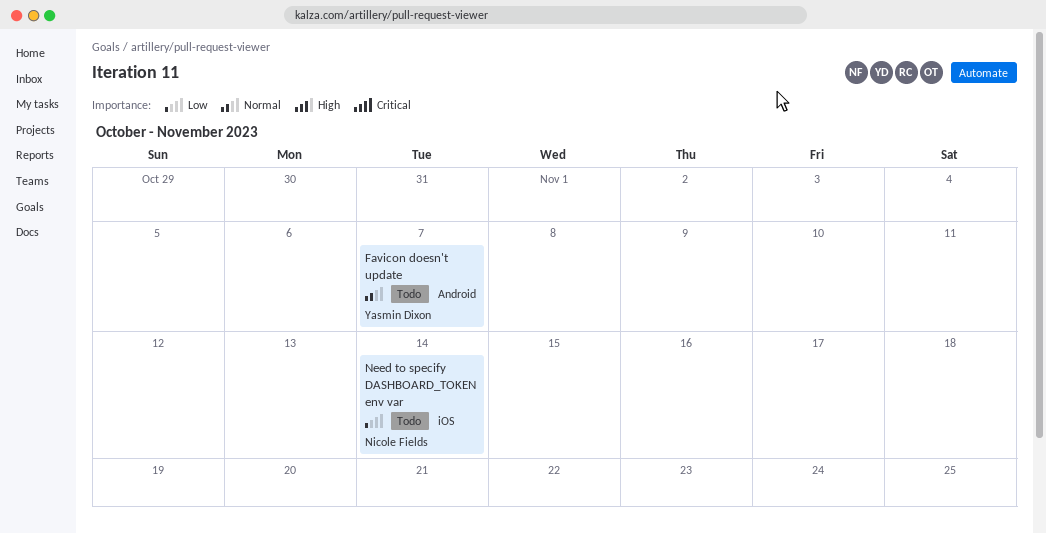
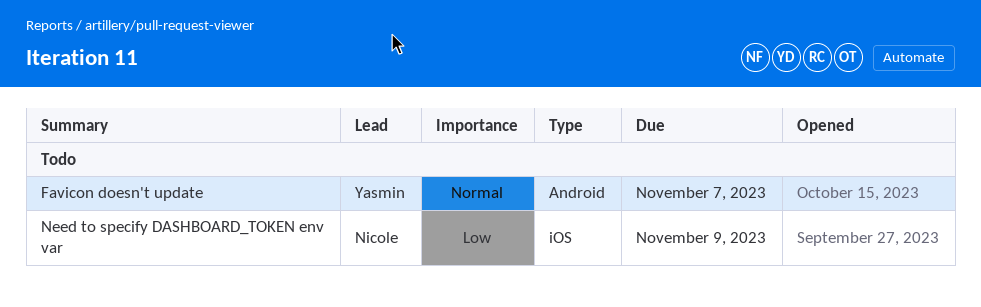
Need to specify DASHBOARD_TOKEN env var, due: Nov 14 -> Nov 9

